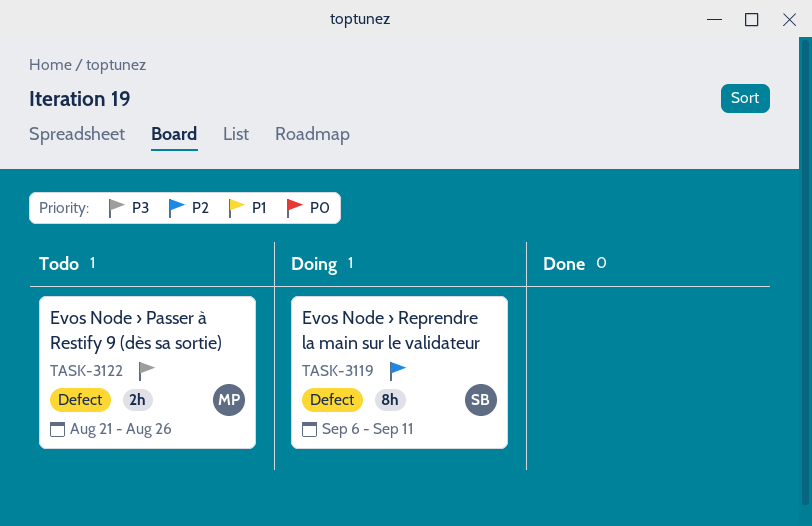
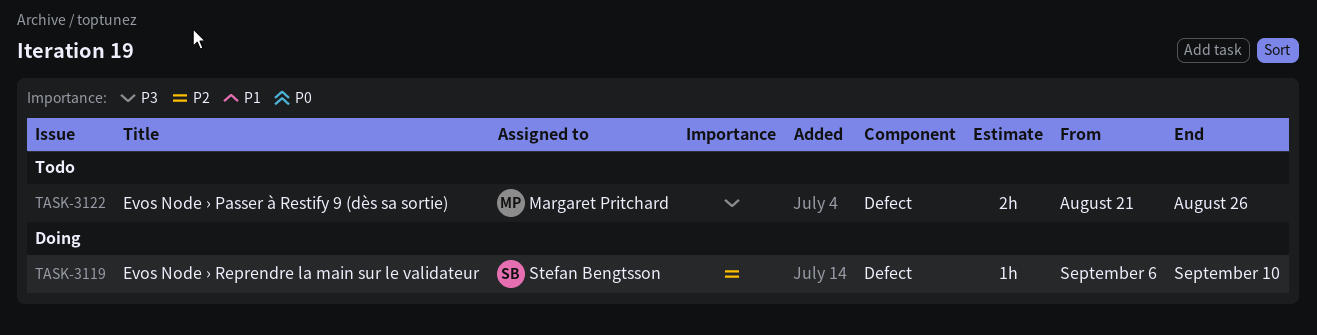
TASK-3119, estimate: 8h -> 1h
TASK-3119, due: Sep 11 -> Sep 10

